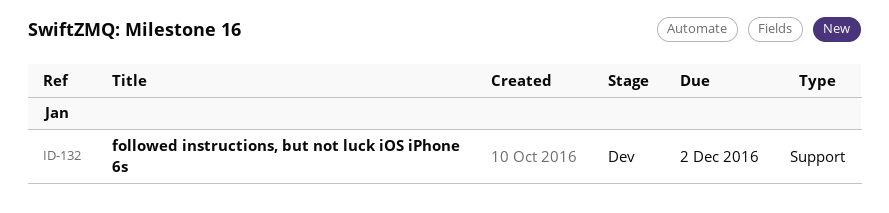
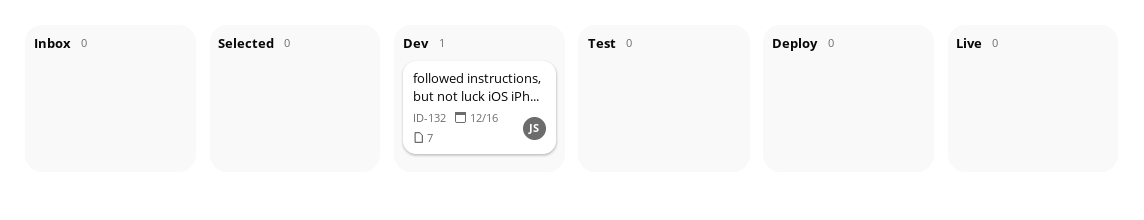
ID-132, due: Dec 2 -> Dec 16

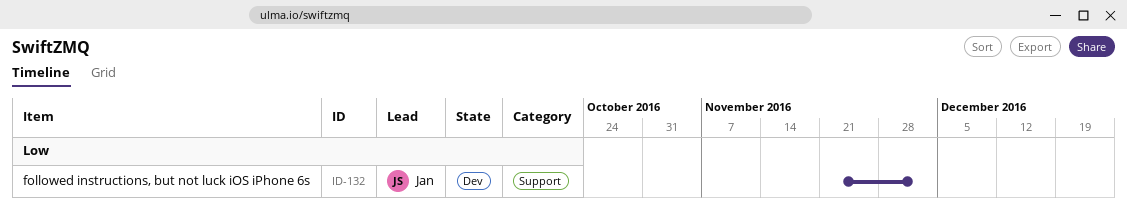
ID-132, due: Dec 16 -> Dec 2

